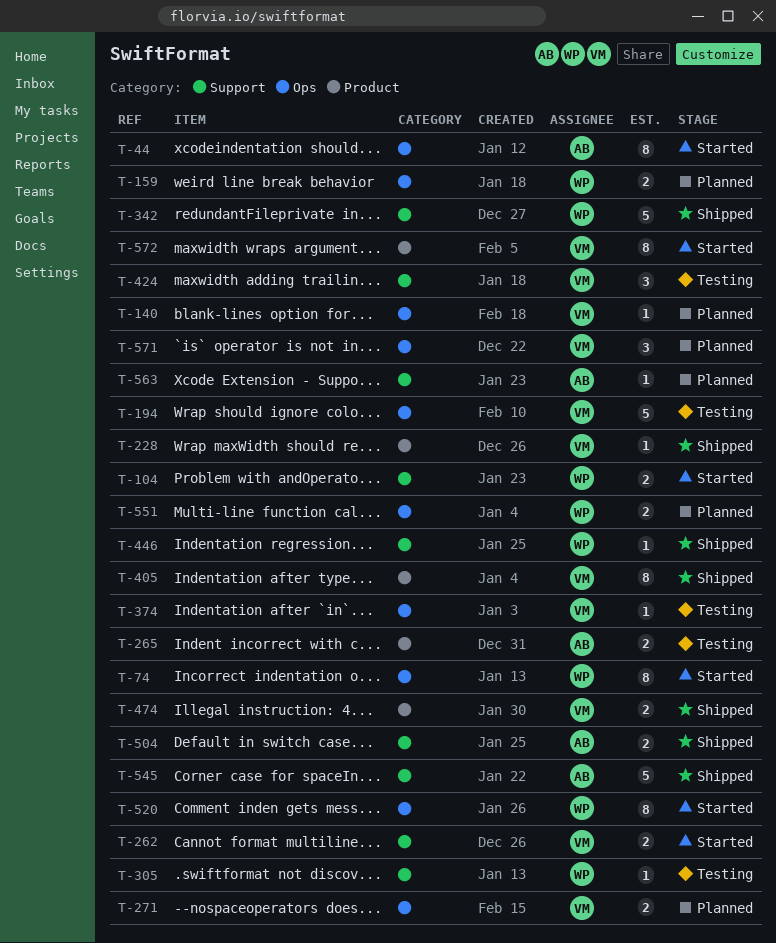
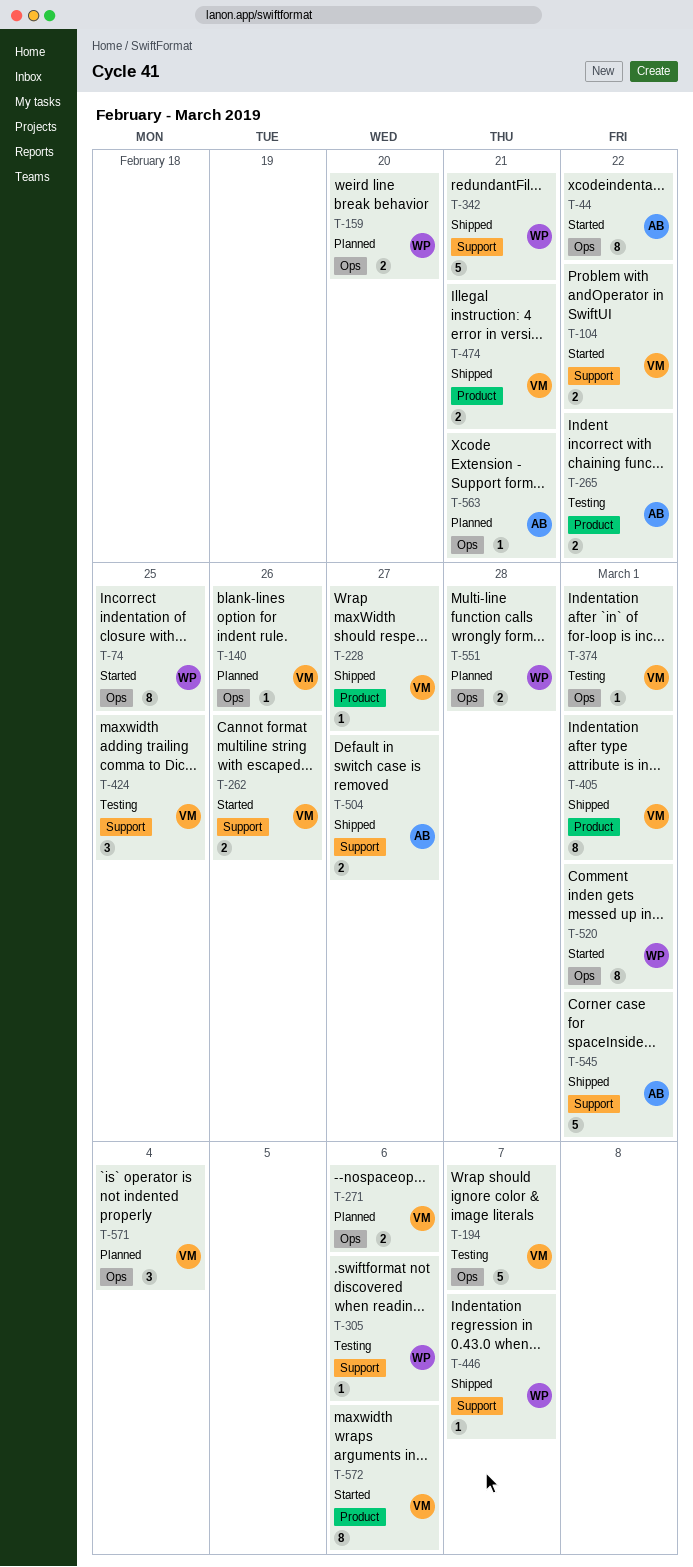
T-104, owner: WP -> VM
T-563, label: Support -> Ops

